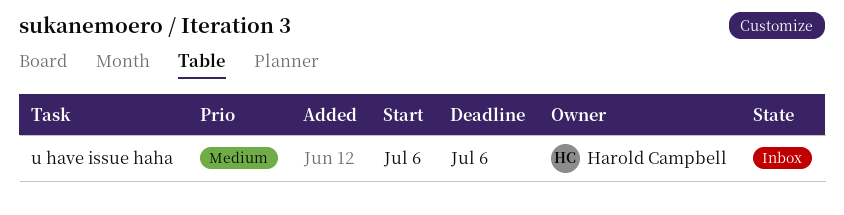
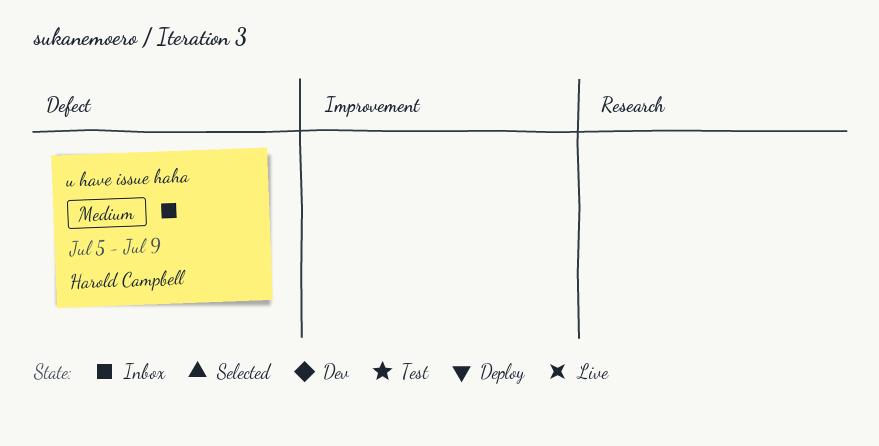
u have issue haha, start: Jul 6 -> Jul 5
u have issue haha, due: Jul 6 -> Jul 9

